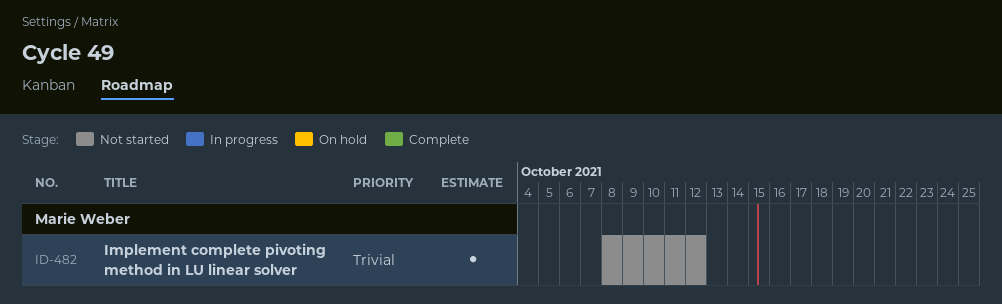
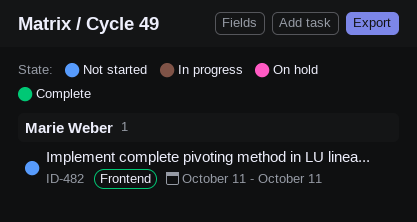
ID-482, start: Oct 8 -> Oct 11
ID-482, due: Oct 12 -> Oct 11

